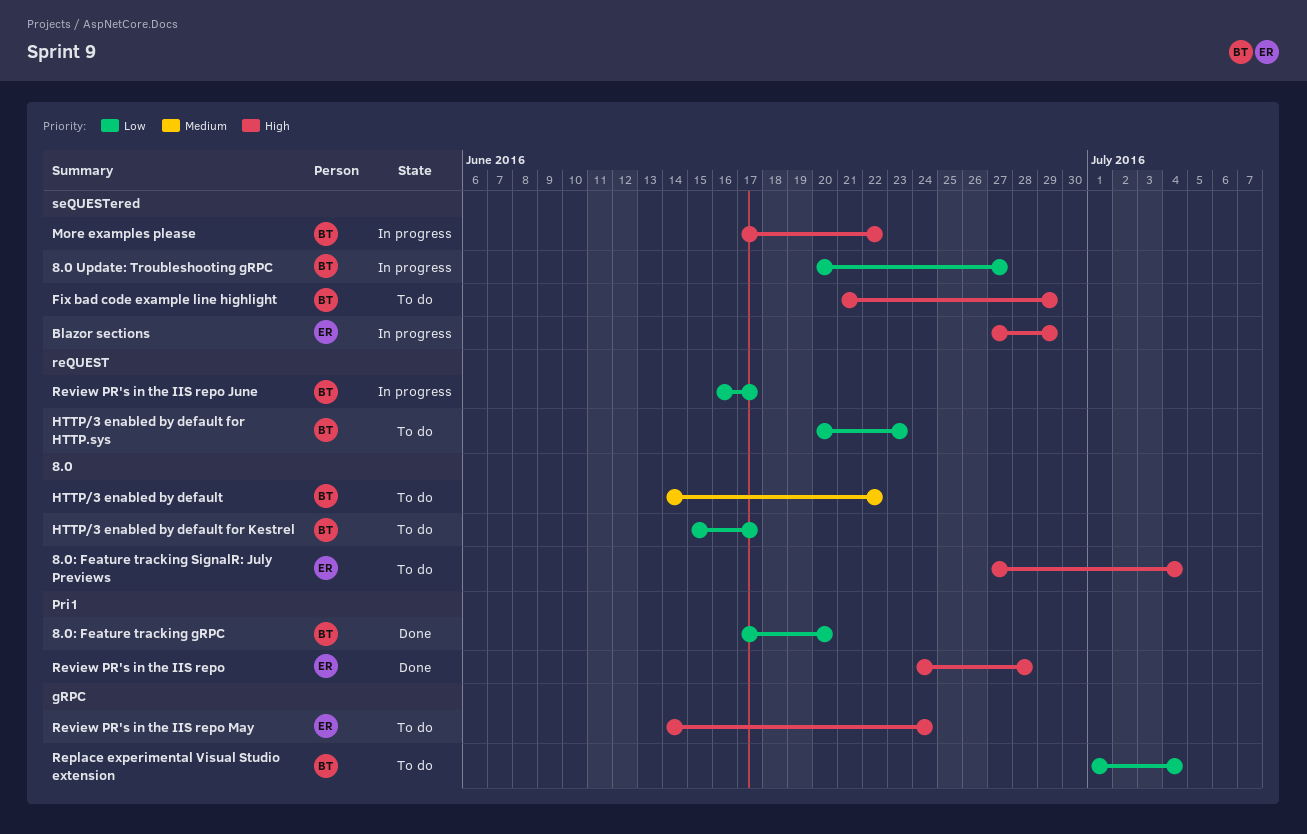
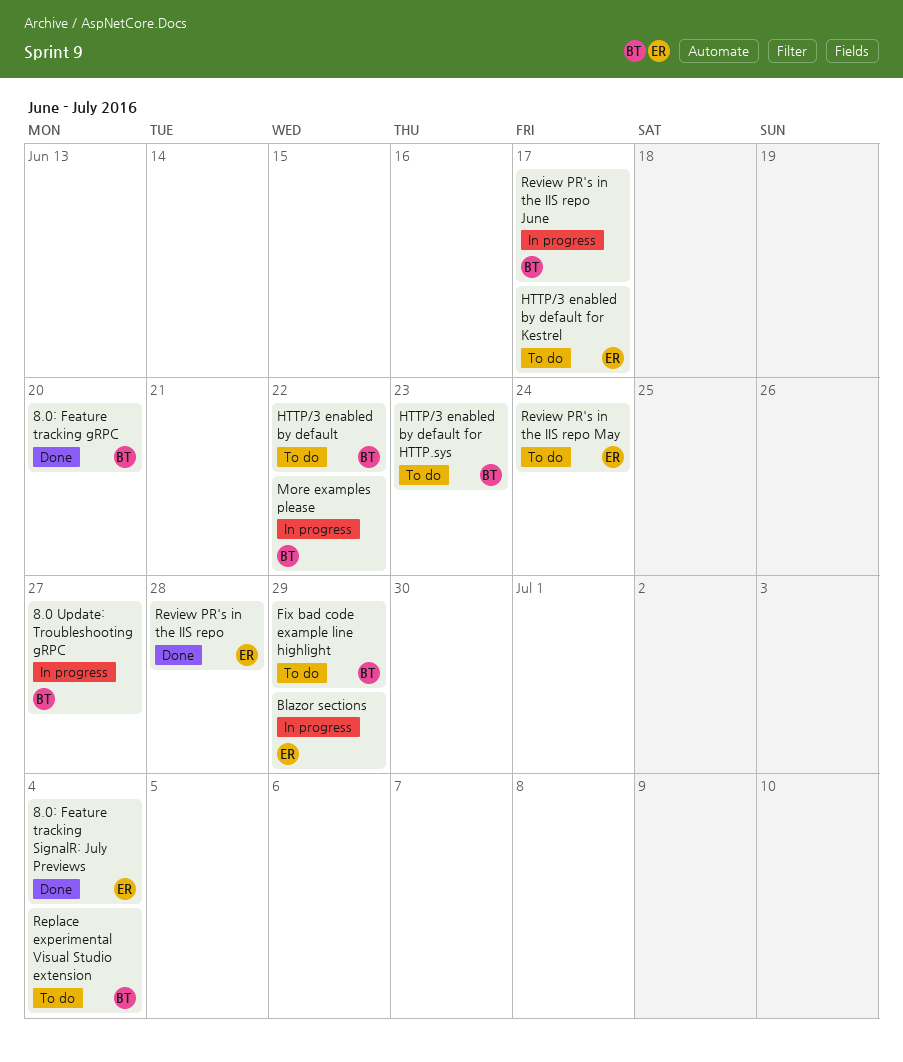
8.0: Feature tracking SignalR: July Previews, status: To do -> Done
HTTP/3 enabled by default for Kestrel, owner: BT -> ER

